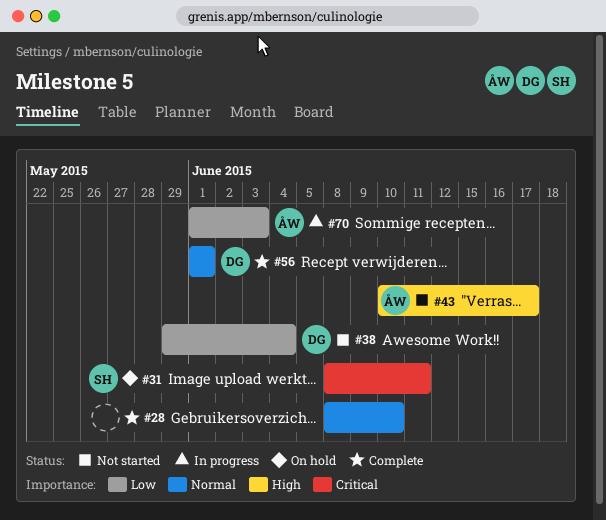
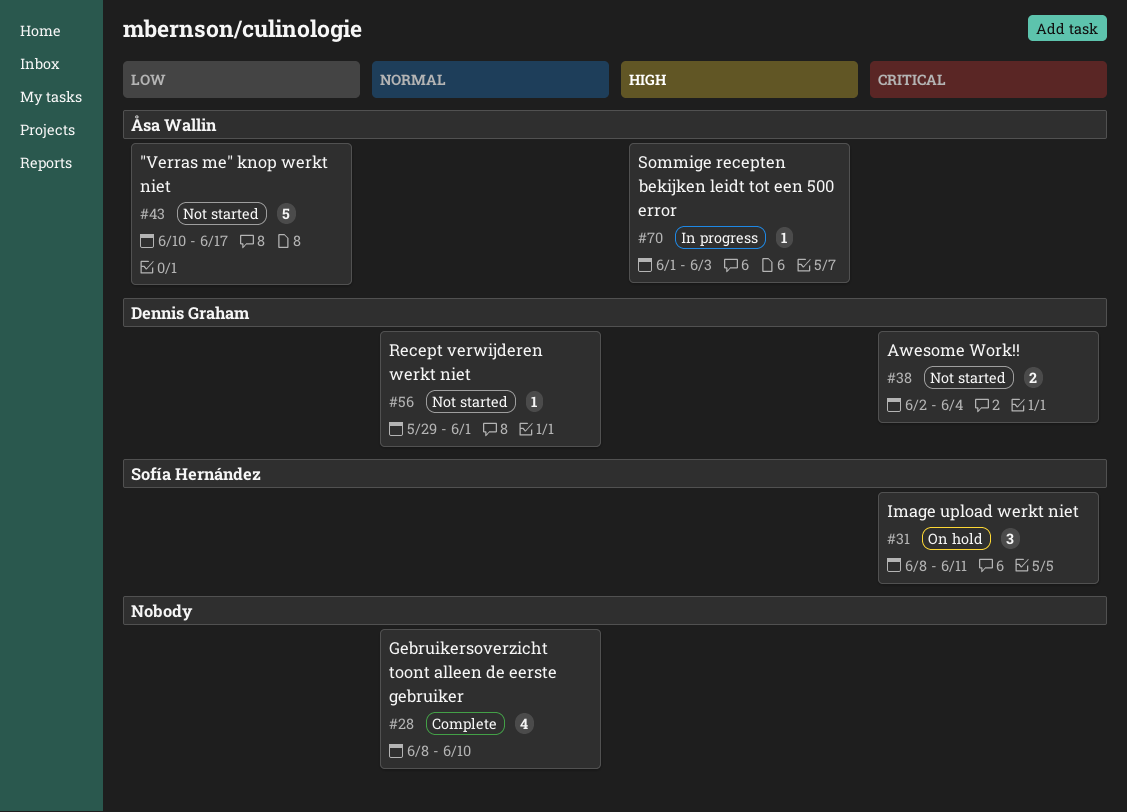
#38, priority: Low -> Critical
#38, start: May 29 -> Jun 2
#43, priority: High -> Low
#56, status: Complete -> Not started
#56, start: Jun 1 -> May 29
#70, priority: Low -> High

